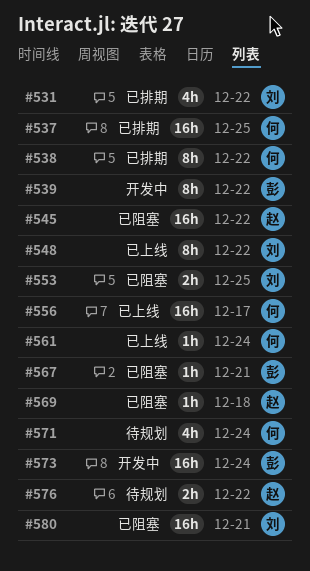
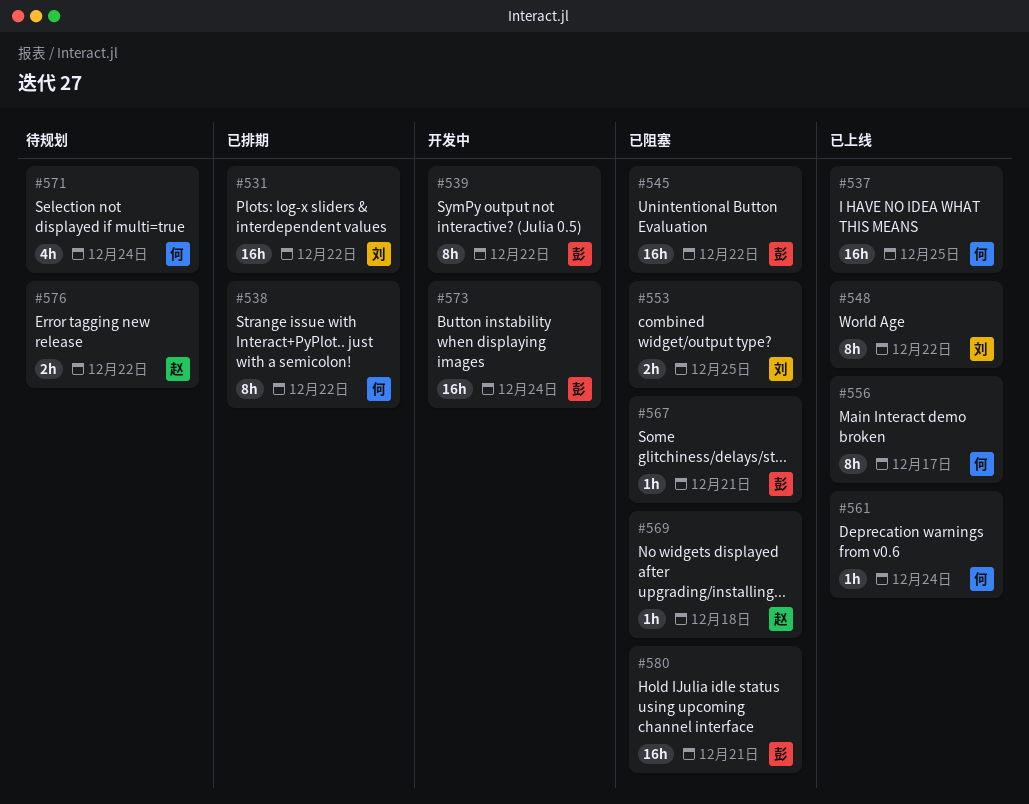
#531, estimate: 4h -> 16h
#537, status: 已排期 -> 已上线
#545, owner: 赵 -> 彭
#556, estimate: 16h -> 8h
#580, owner: 刘 -> 彭

